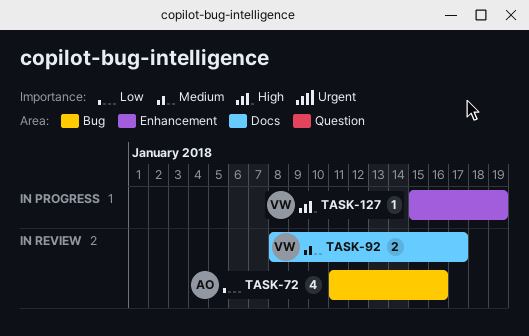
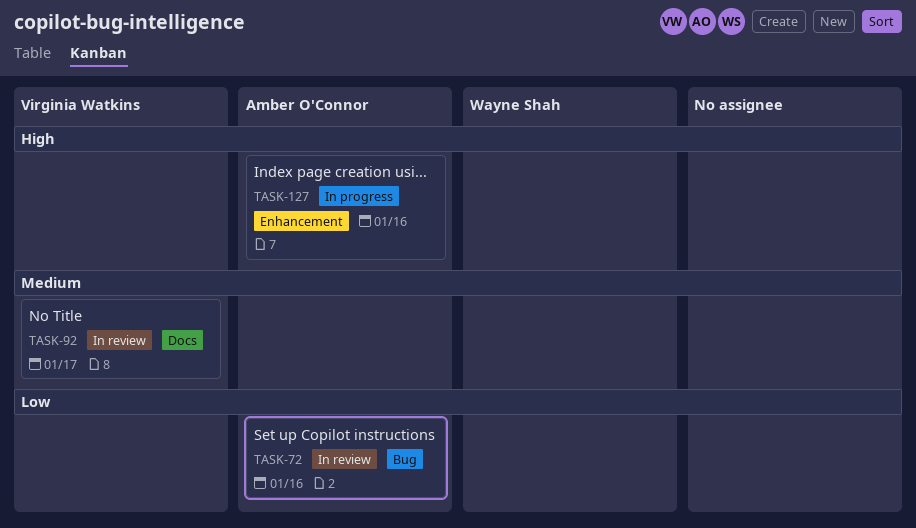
TASK-127, owner: Virginia Watkins -> Amber O'Connor
TASK-127, due: Jan 19 -> Jan 16

